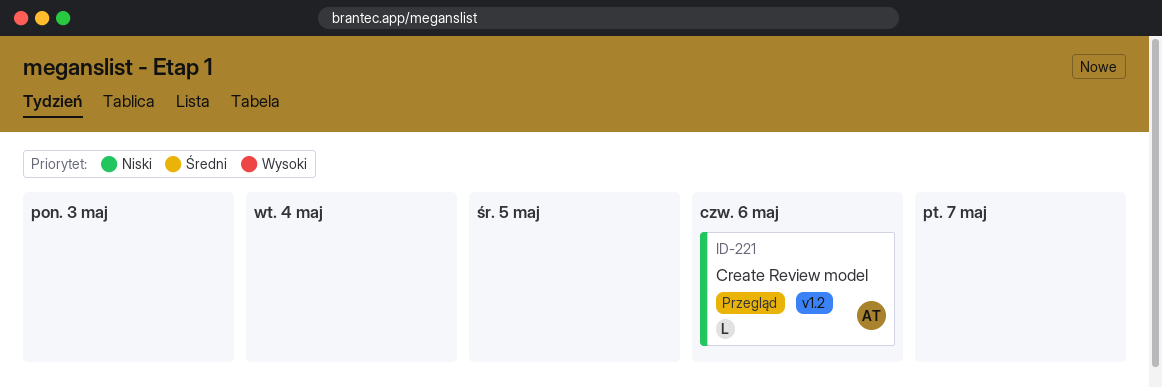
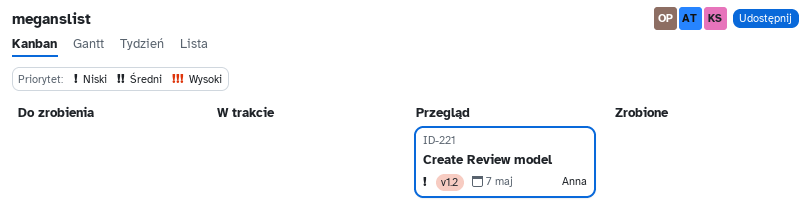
ID-221, due: May 6 -> May 7

